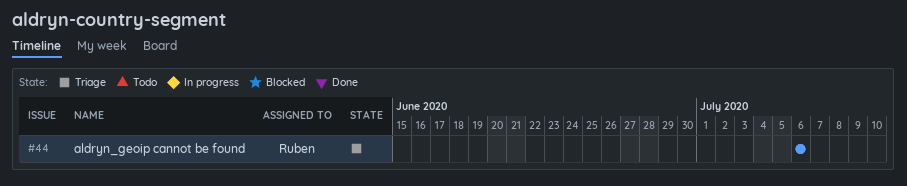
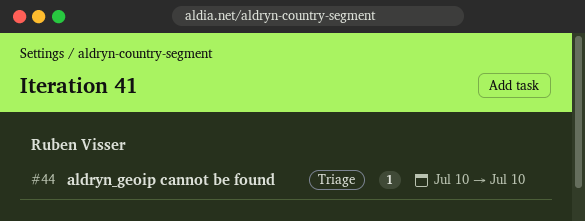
#44, start: Jul 6 -> Jul 10
#44, due: Jul 6 -> Jul 10

